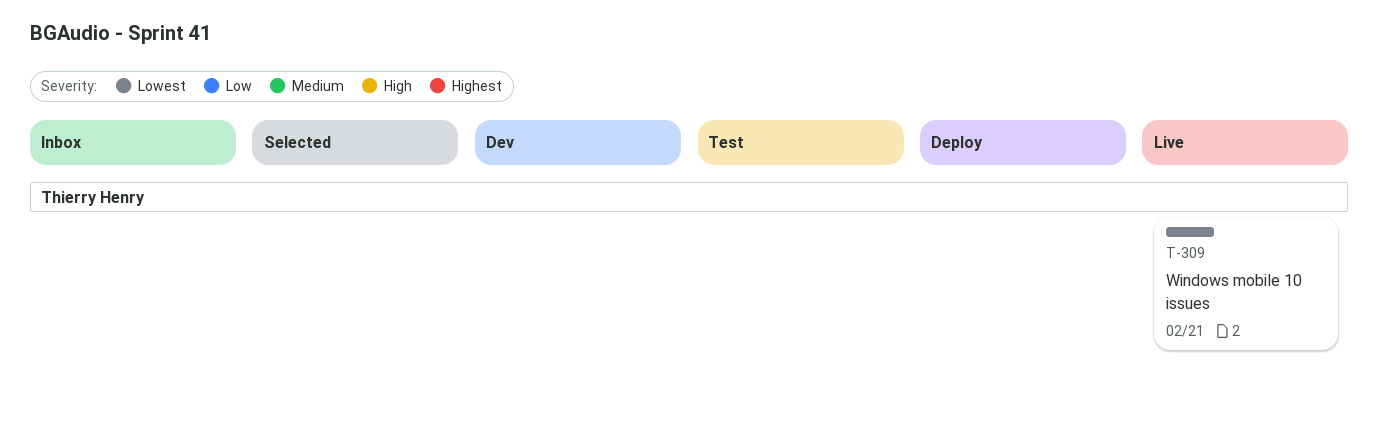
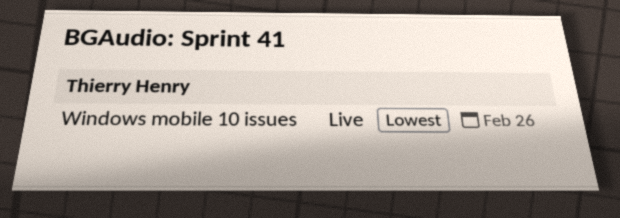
Windows mobile 10 issues, due: Feb 21 -> Feb 26

